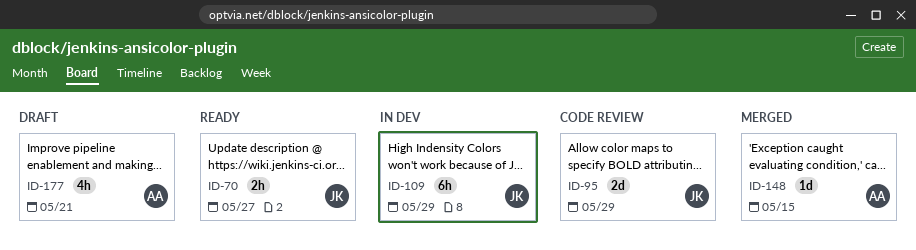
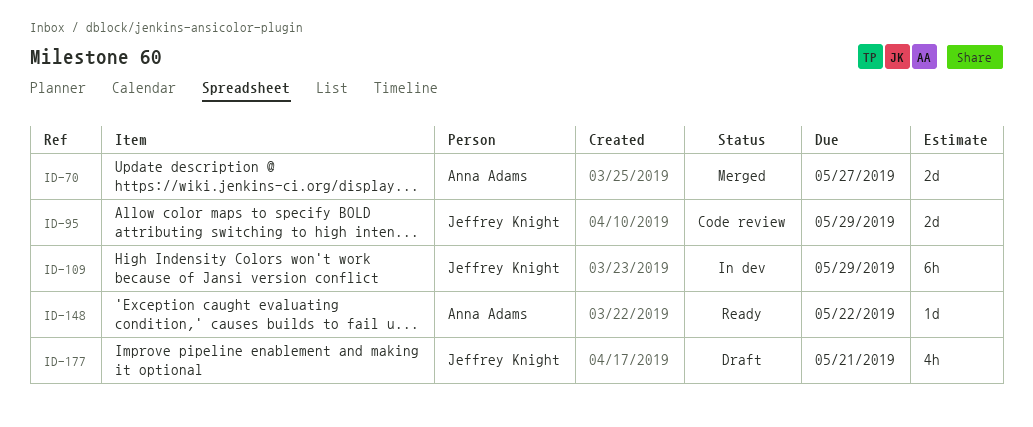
ID-70, status: Ready -> Merged
ID-70, owner: Jeffrey Knight -> Anna Adams
ID-70, estimate: 2h -> 2d
ID-148, status: Merged -> Ready
ID-148, due: May 15 -> May 22
ID-177, owner: Anna Adams -> Jeffrey Knight

